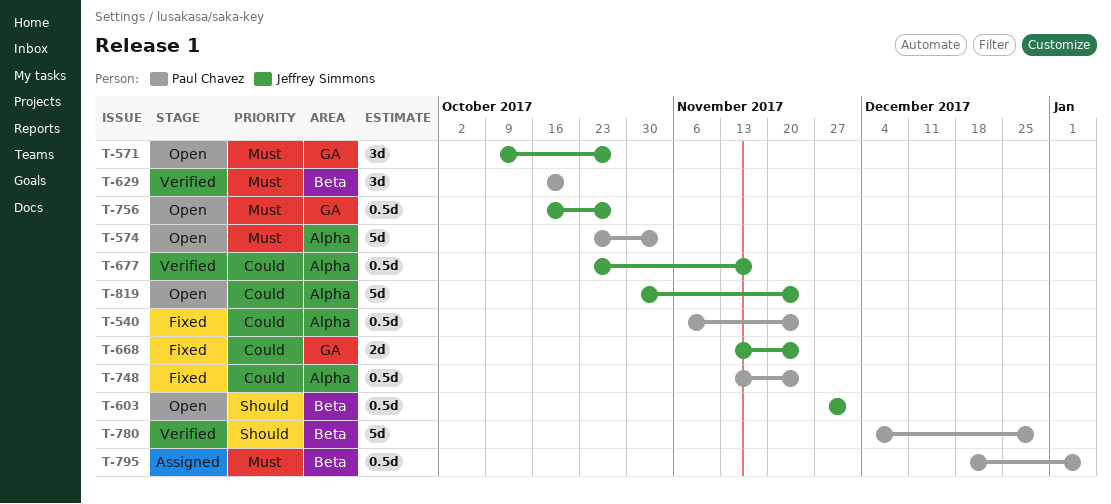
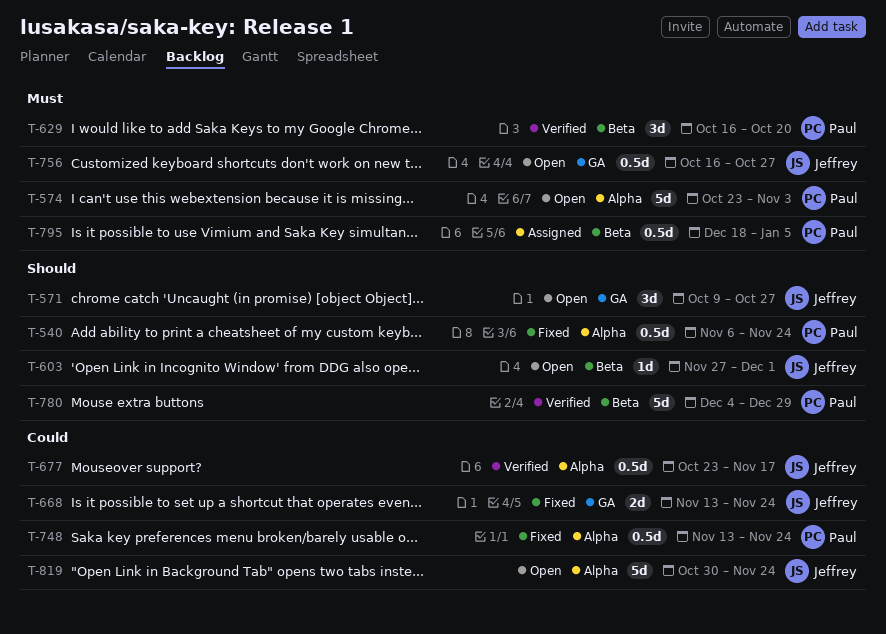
T-540, priority: Could -> Should
T-571, priority: Must -> Should
T-603, estimate: 0.5d -> 1d

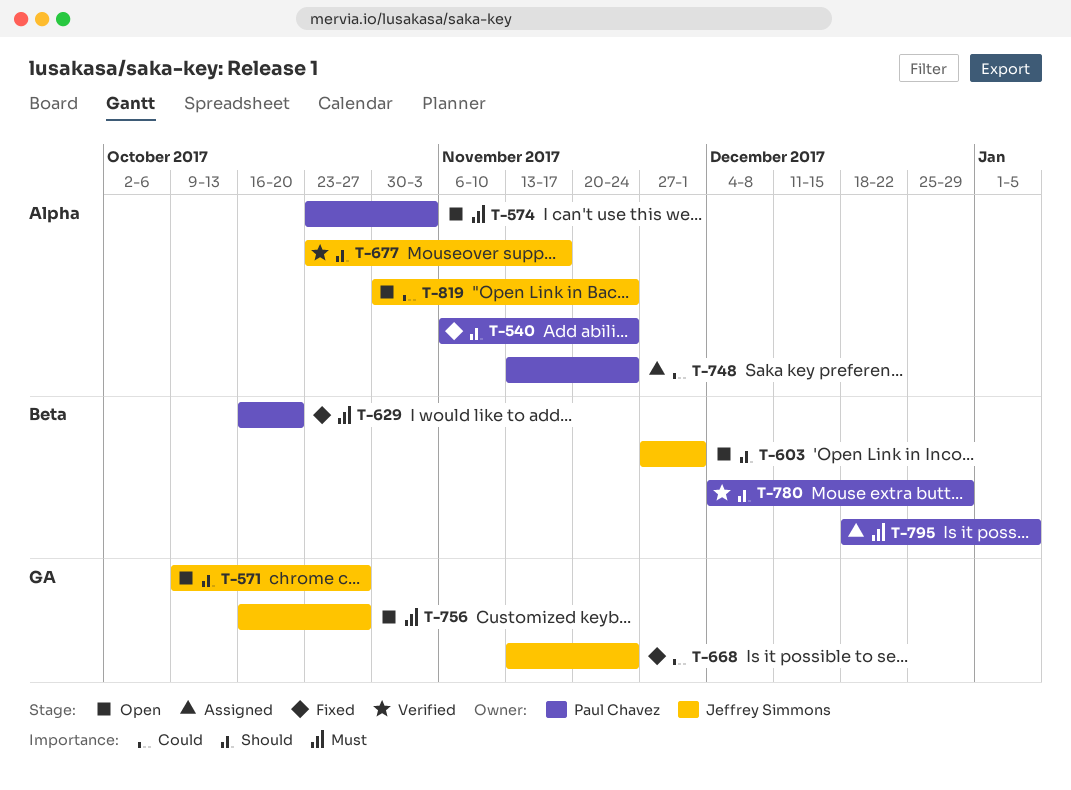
T-629, status: Verified -> Fixed
T-677, priority: Could -> Should
T-748, status: Fixed -> Assigned

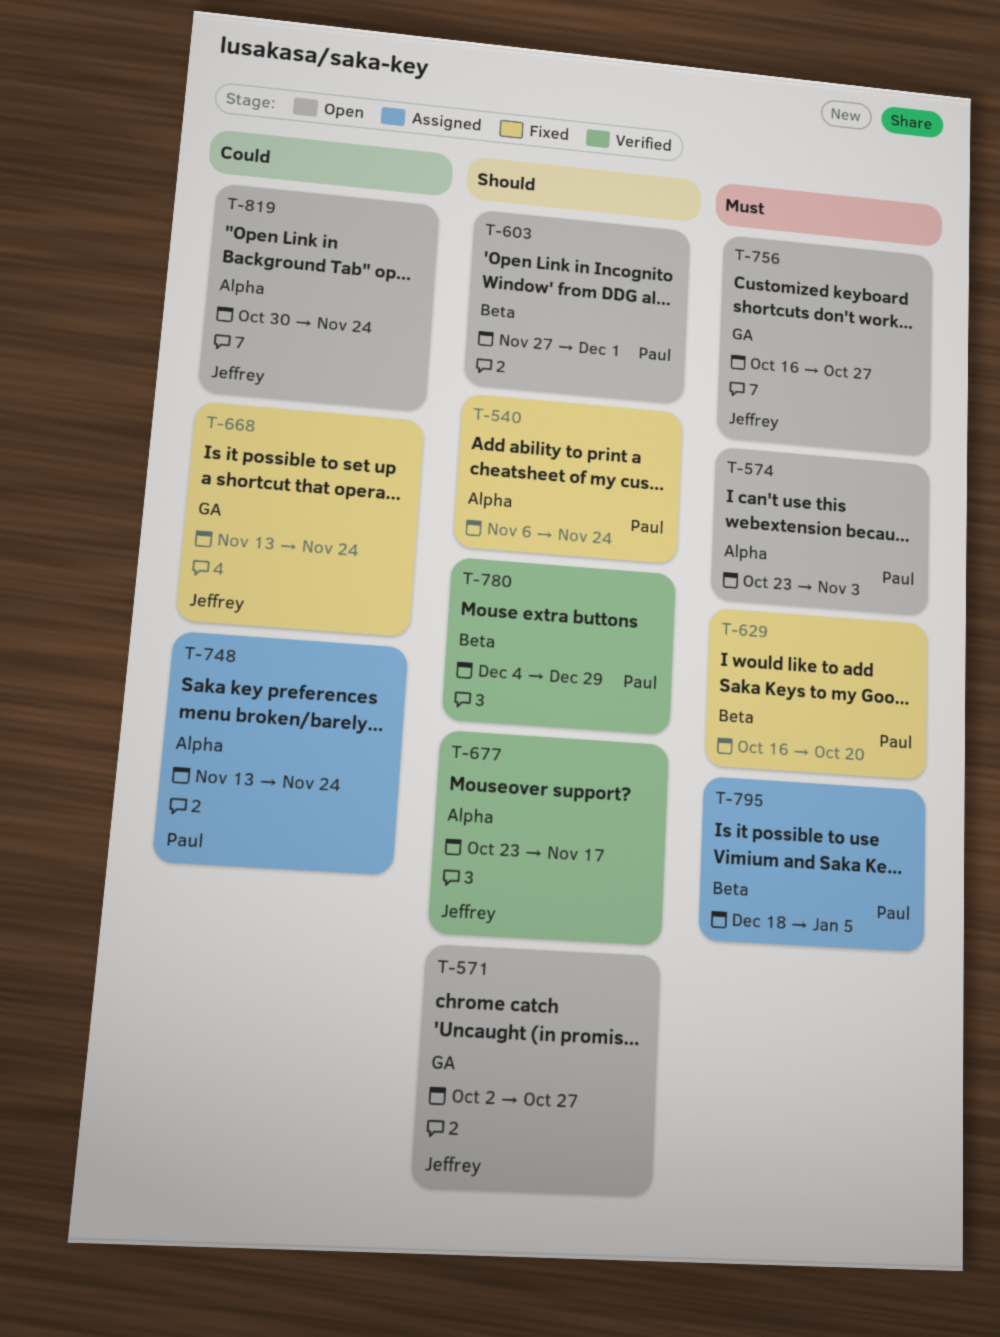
T-571, start: Oct 9 -> Oct 2
T-603, owner: Jeffrey Simmons -> Paul Chavez

